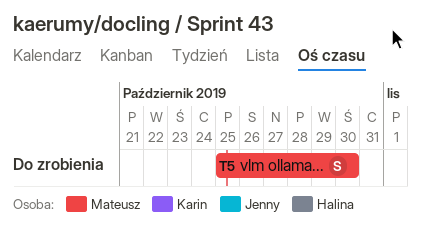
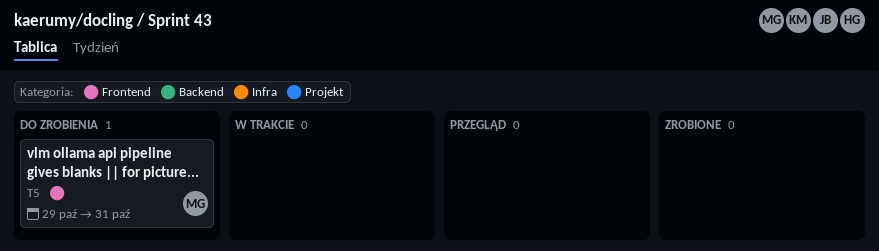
T5, start: Oct 25 -> Oct 29
T5, due: Oct 30 -> Oct 31

